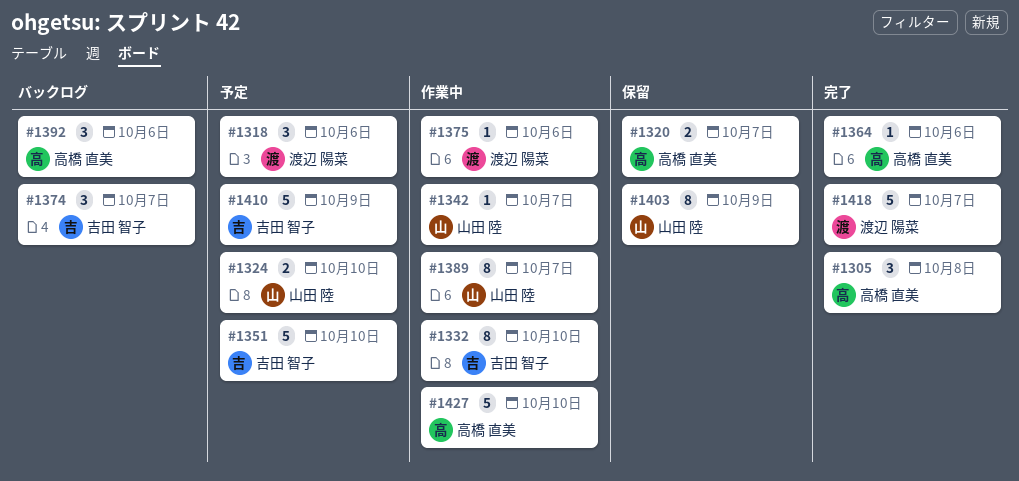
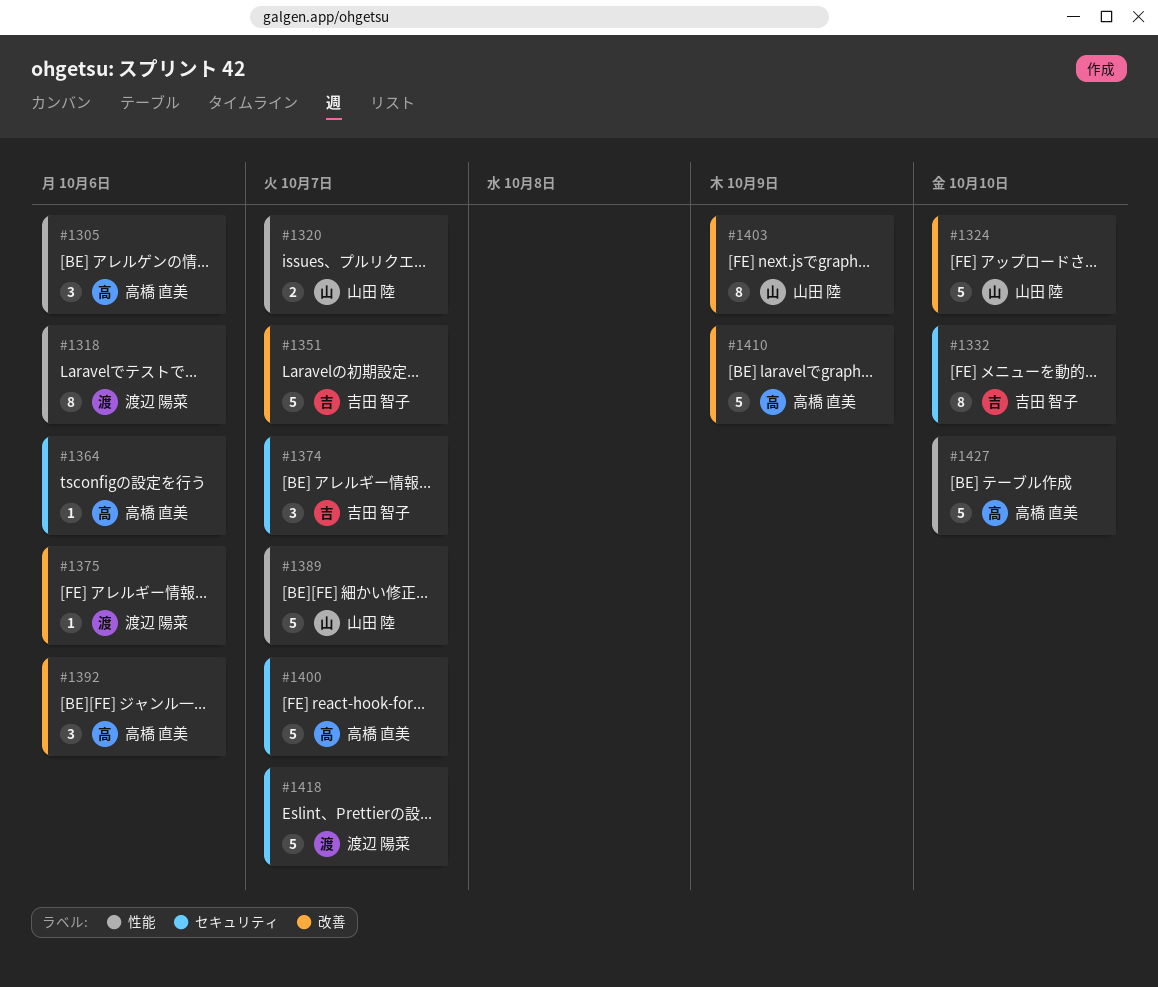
#1305, due: Oct 8 -> Oct 6
#1318, estimate: 3 -> 8
#1320, owner: 高橋 直美 -> 山田 陸
#1324, estimate: 2 -> 5
#1342: present -> none
#1351, due: Oct 10 -> Oct 7
#1389, estimate: 8 -> 5
#1400: none -> present
#1410, owner: 吉田 智子 -> 高橋 直美

